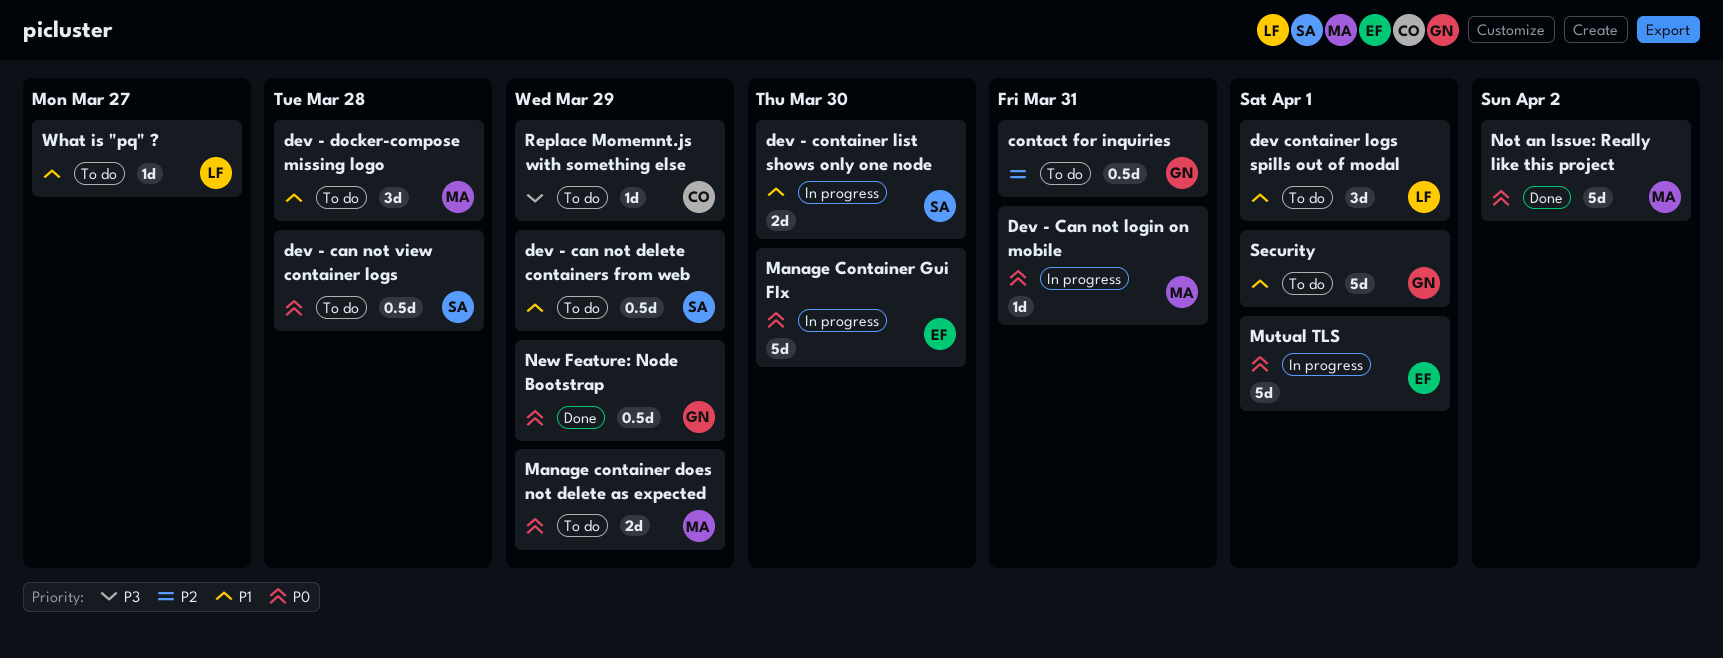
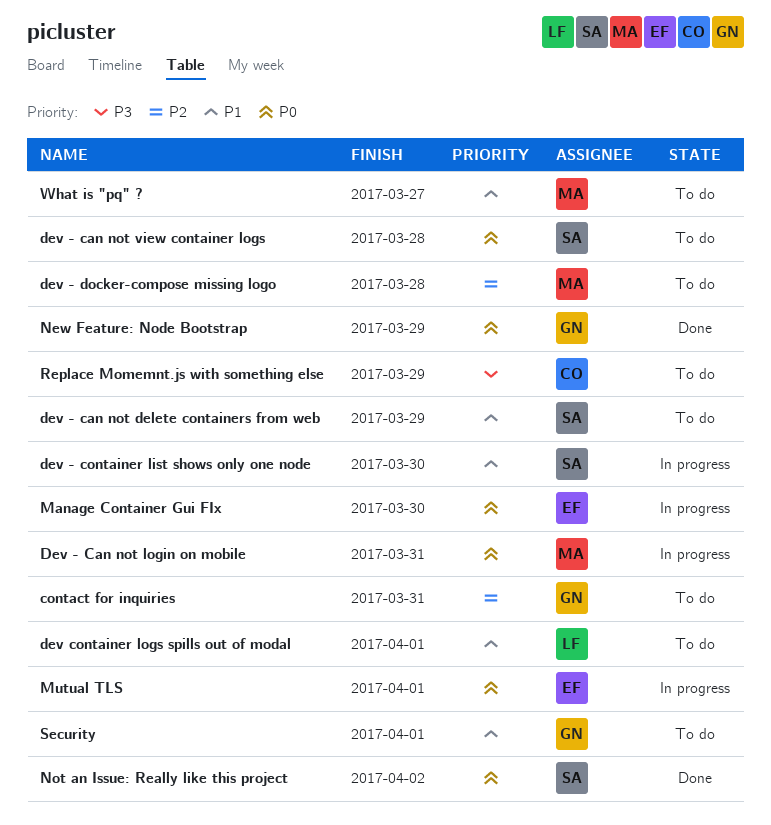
dev - docker-compose missing logo, priority: P1 -> P2
Manage container does not delete as expected: present -> none
Not an Issue: Really like this project, owner: MA -> SA
What is "pq" ?, owner: LF -> MA

